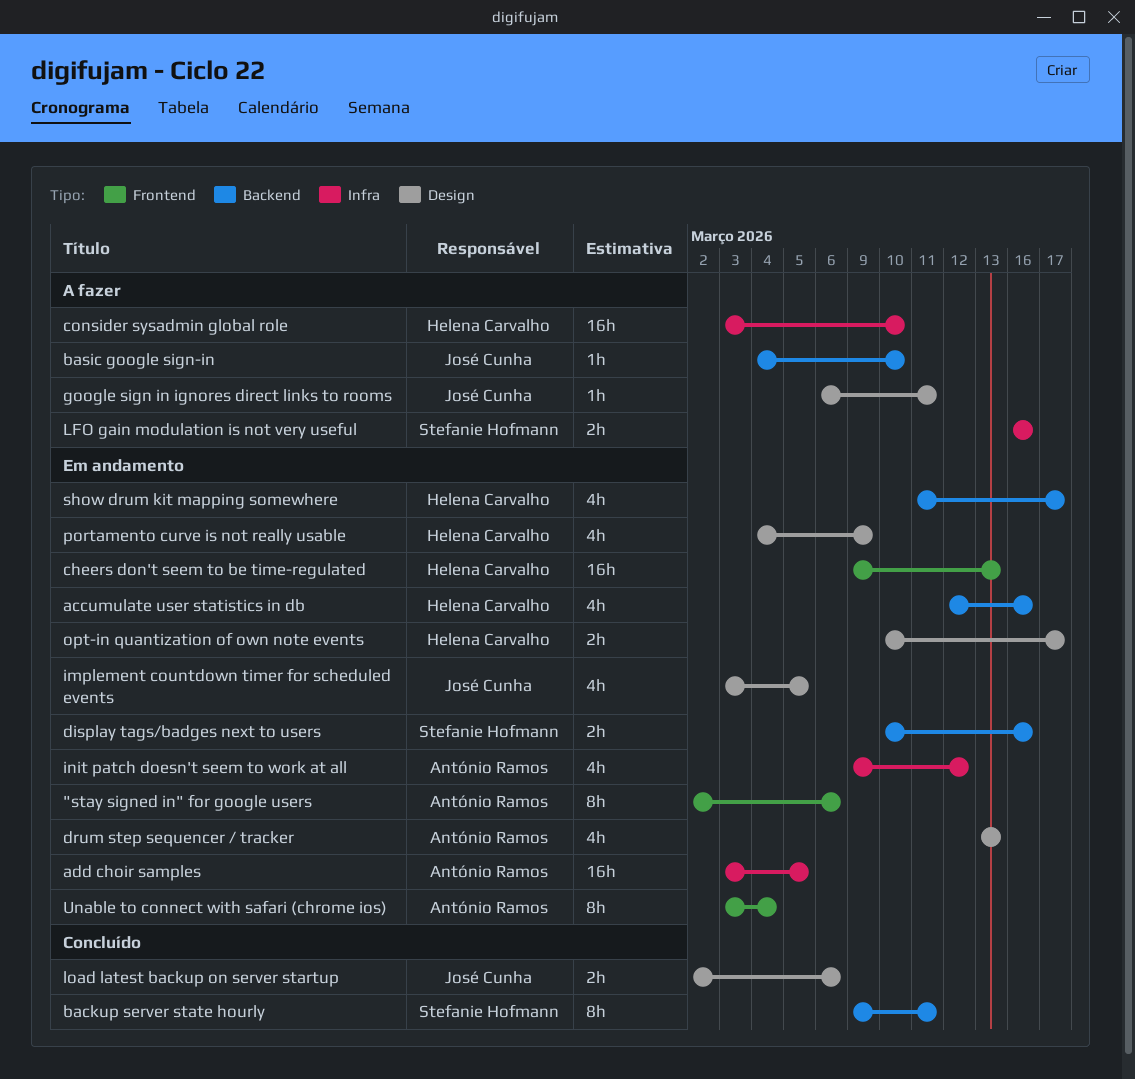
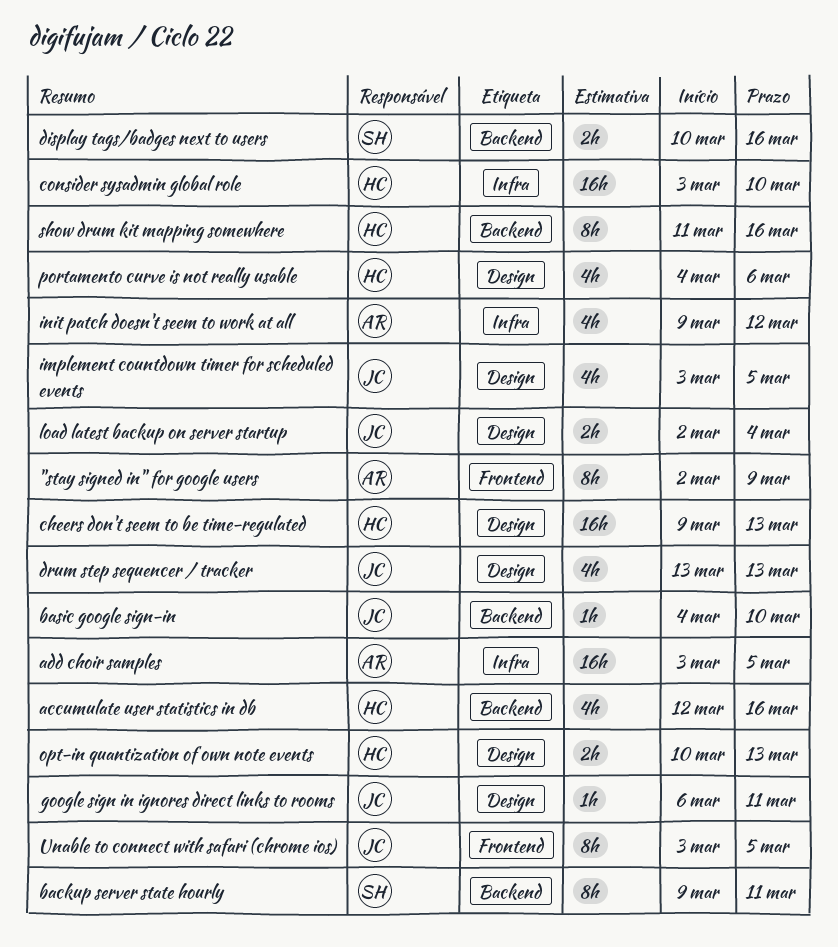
"stay signed in" for google users, due: Mar 6 -> Mar 9
cheers don't seem to be time-regulated, label: Frontend -> Design
drum step sequencer / tracker, owner: António Ramos -> José Cunha
LFO gain modulation is not very useful: present -> none
load latest backup on server startup, due: Mar 6 -> Mar 4
opt-in quantization of own note events, due: Mar 17 -> Mar 13
portamento curve is not really usable, due: Mar 9 -> Mar 6
show drum kit mapping somewhere, estimate: 4h -> 8h
show drum kit mapping somewhere, due: Mar 17 -> Mar 16
Unable to connect with safari (chrome ios), owner: António Ramos -> José Cunha
Unable to connect with safari (chrome ios), due: Mar 4 -> Mar 5

